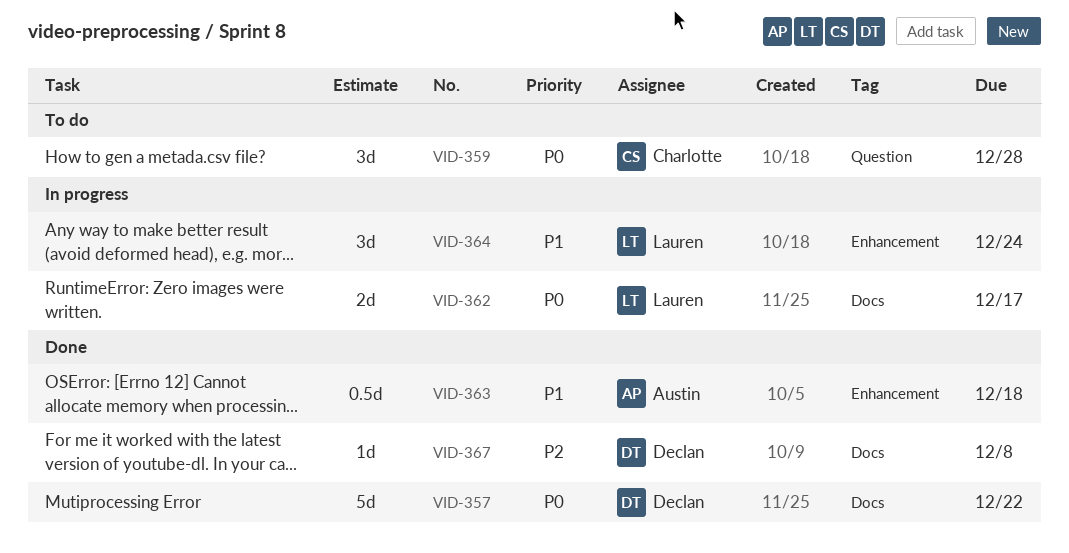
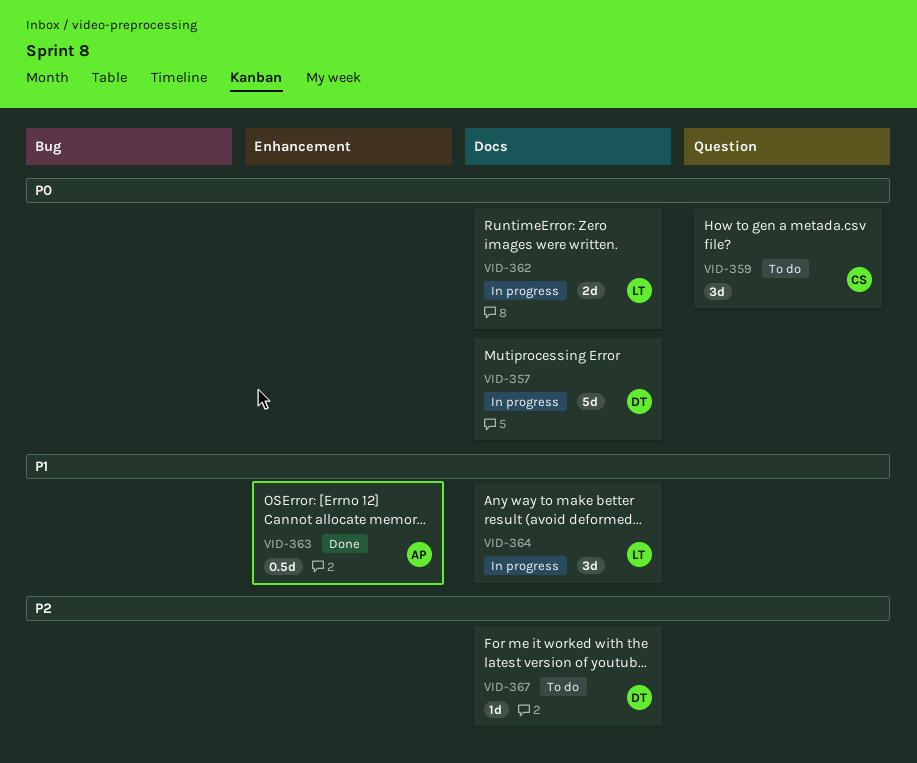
VID-357, status: Done -> In progress
VID-364, label: Enhancement -> Docs
VID-367, status: Done -> To do

